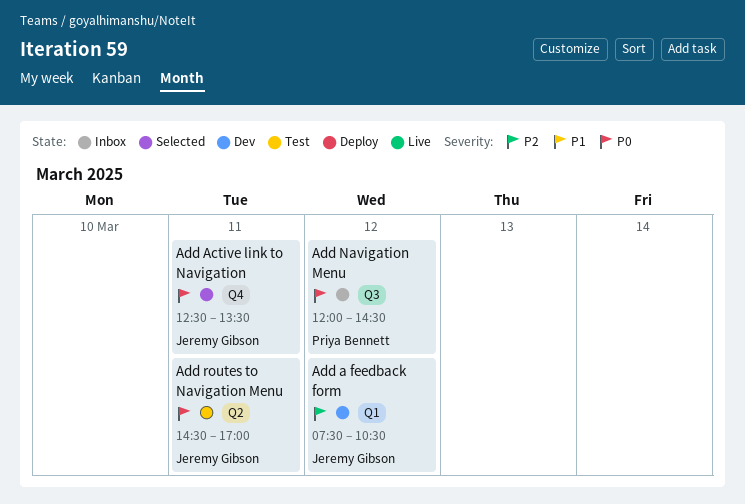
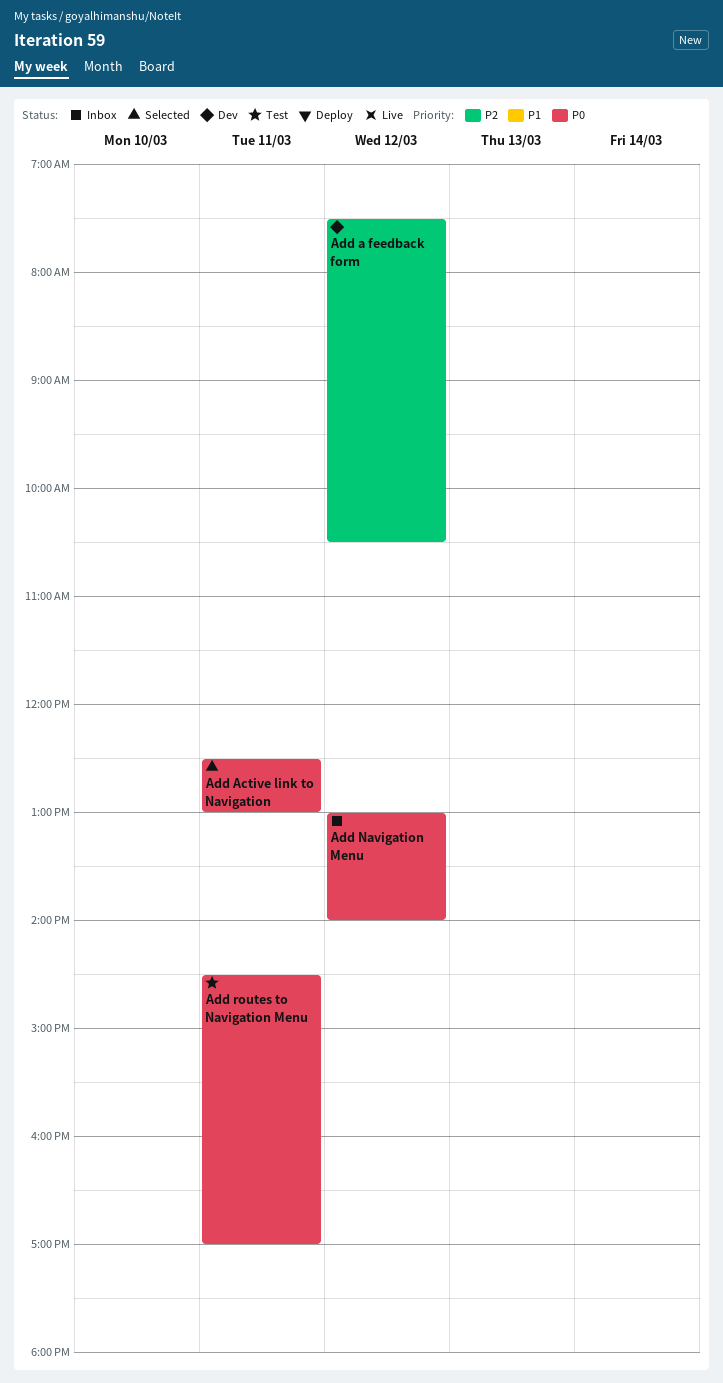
Add Active link to Navigation, ends: 13:30 -> 13:00
Add Navigation Menu, begins: 12:00 -> 13:00
Add Navigation Menu, ends: 14:30 -> 14:00

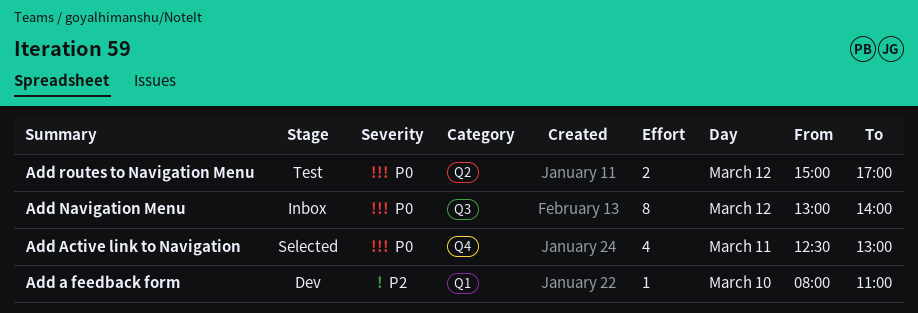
Add a feedback form, day: Mar 12 -> Mar 10
Add a feedback form, begins: 07:30 -> 08:00
Add a feedback form, ends: 10:30 -> 11:00
Add routes to Navigation Menu, day: Mar 11 -> Mar 12
Add routes to Navigation Menu, begins: 14:30 -> 15:00

